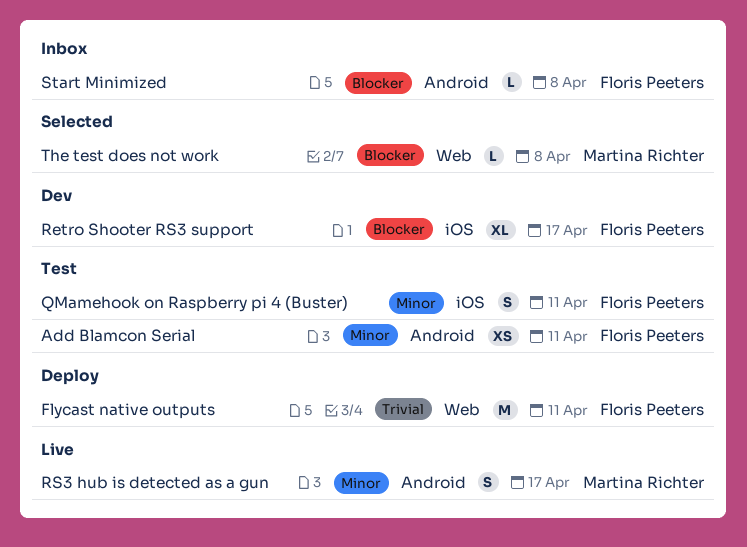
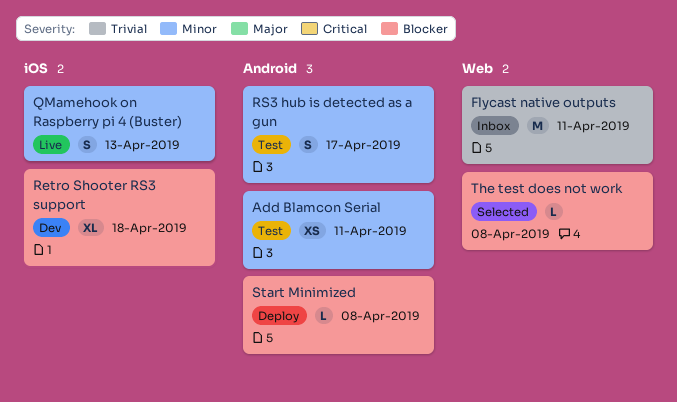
Flycast native outputs, status: Deploy -> Inbox
QMamehook on Raspberry pi 4 (Buster), status: Test -> Live
QMamehook on Raspberry pi 4 (Buster), due: Apr 11 -> Apr 13
Retro Shooter RS3 support, due: Apr 17 -> Apr 18
RS3 hub is detected as a gun, status: Live -> Test
Start Minimized, status: Inbox -> Deploy

